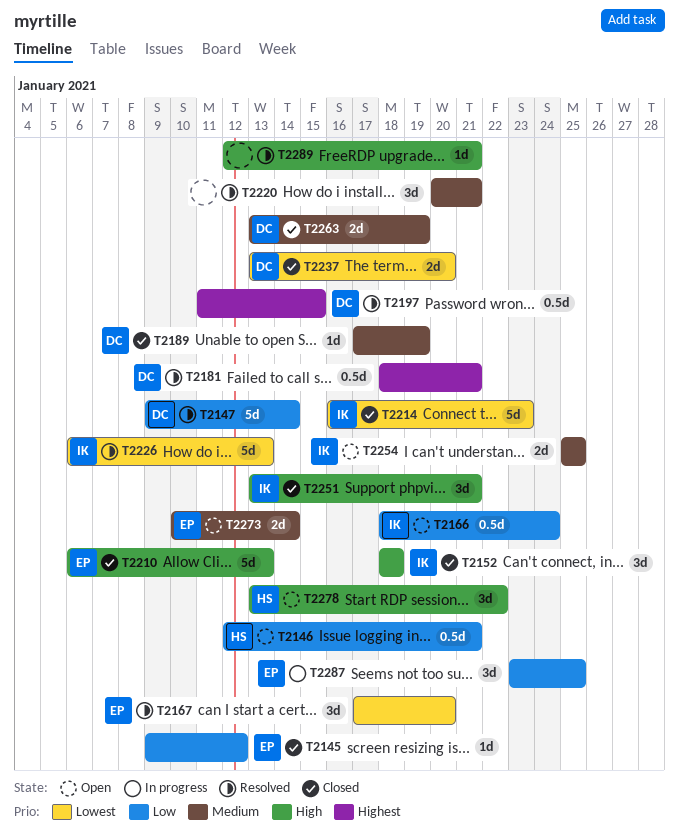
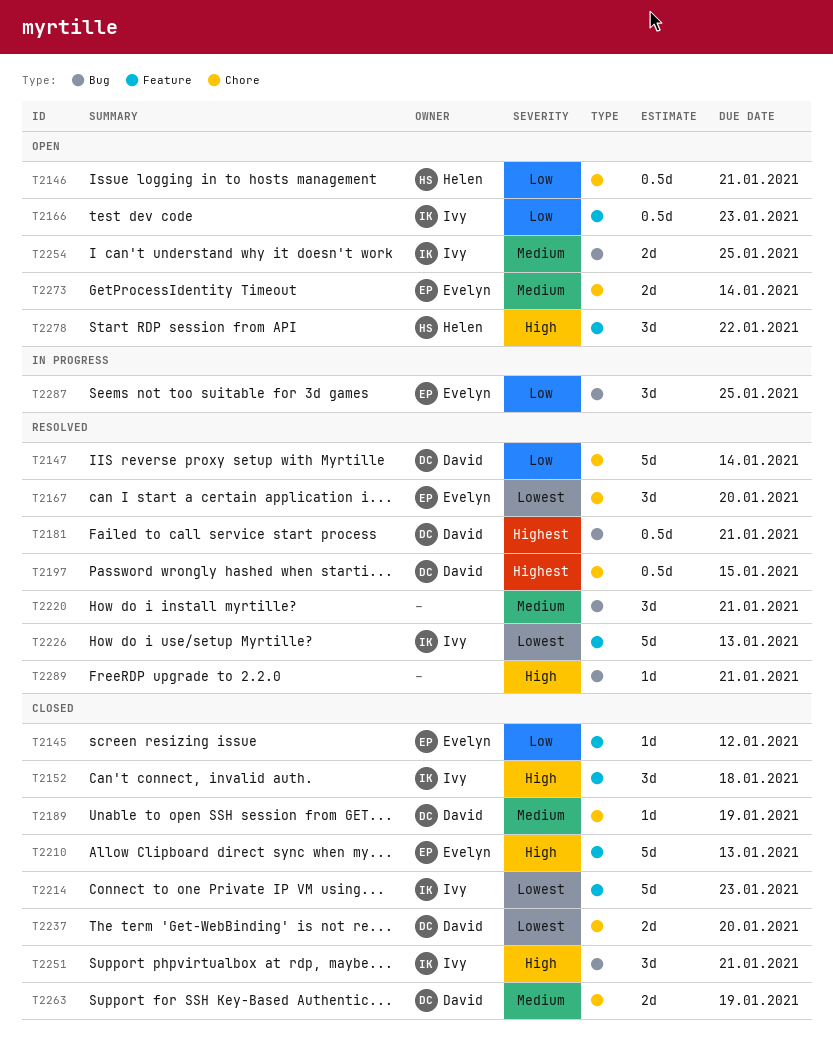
T2166, due: Jan 24 -> Jan 23

